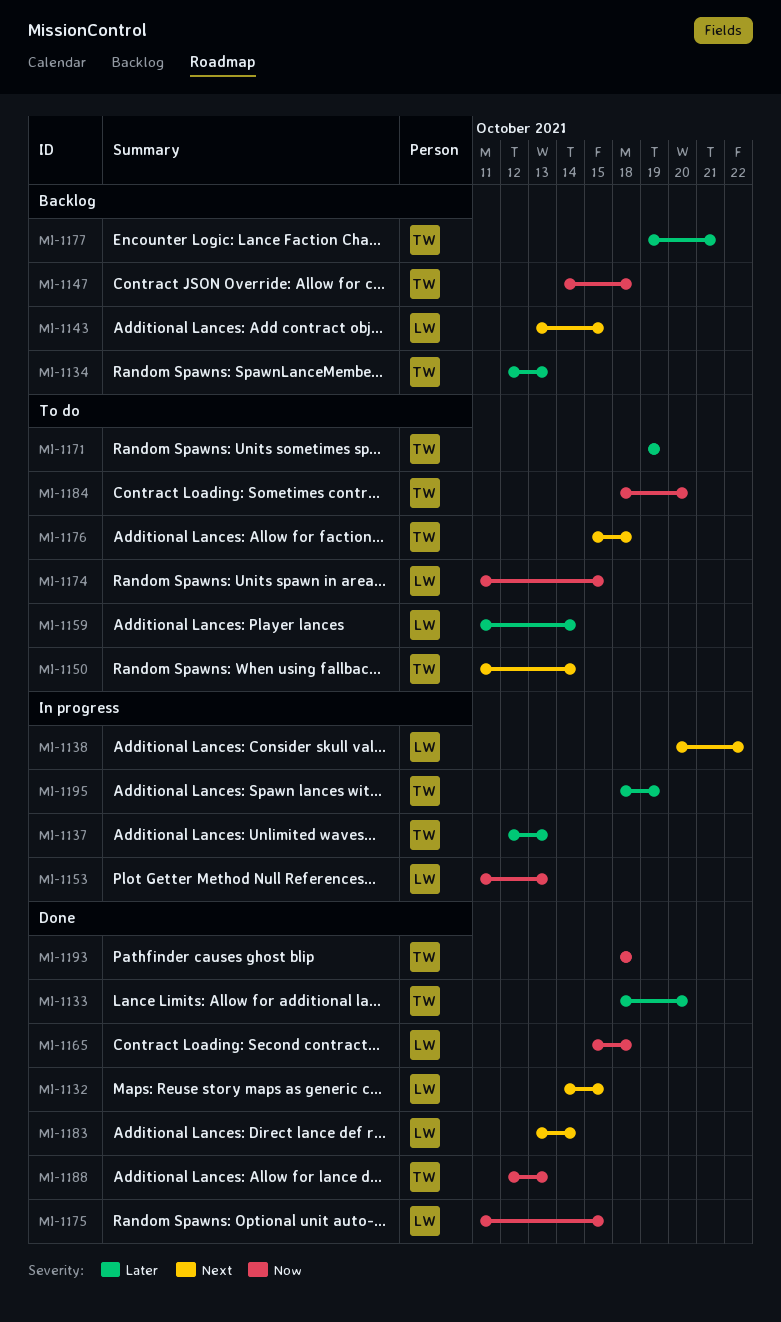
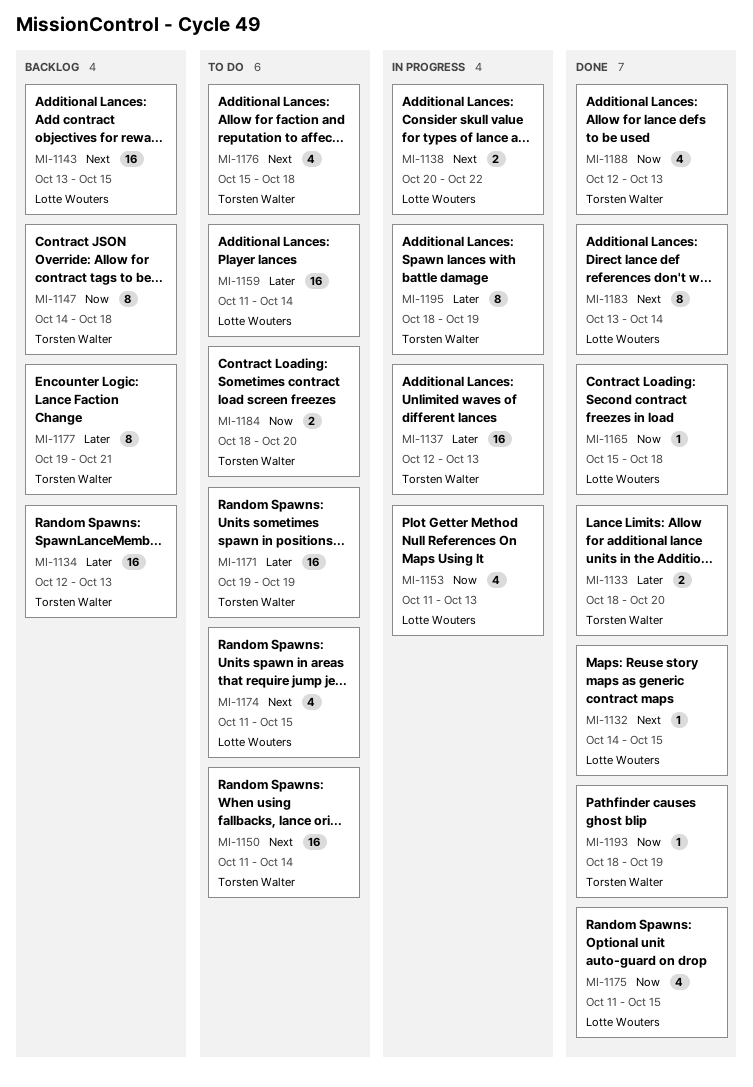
MI-1174, priority: Now -> Next
MI-1193, due: Oct 18 -> Oct 19

